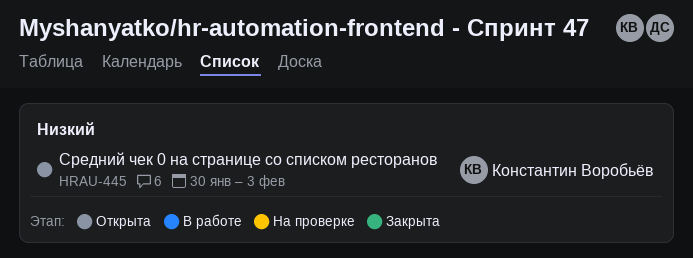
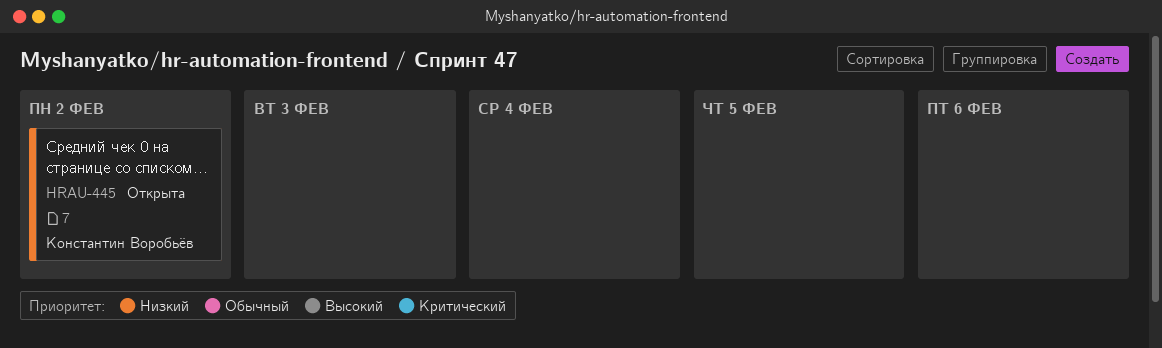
HRAU-445, due: Feb 3 -> Feb 2

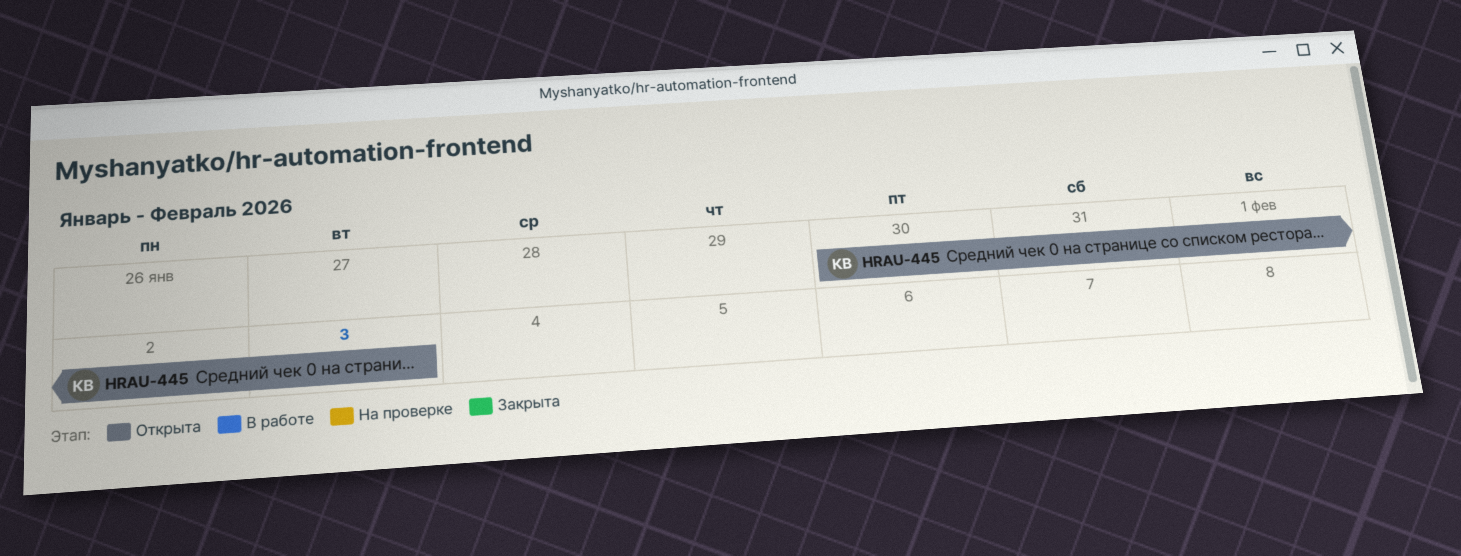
HRAU-445, due: Feb 2 -> Feb 3

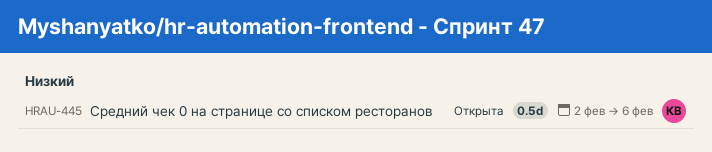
HRAU-445, start: Jan 30 -> Feb 2
HRAU-445, due: Feb 3 -> Feb 6

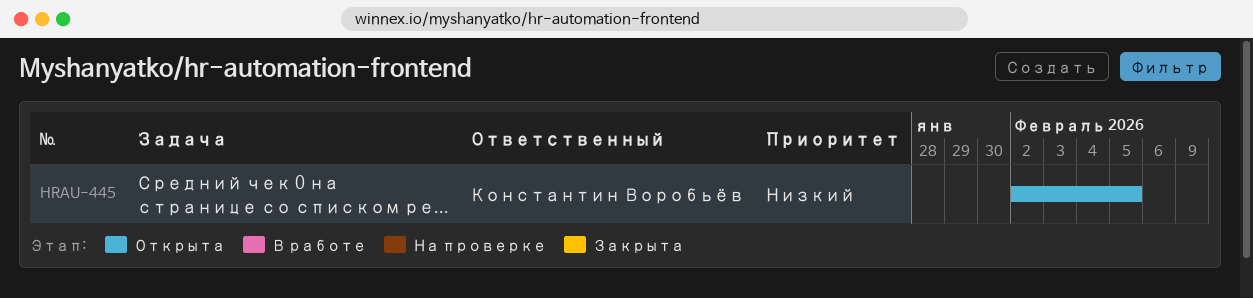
HRAU-445, due: Feb 6 -> Feb 5

